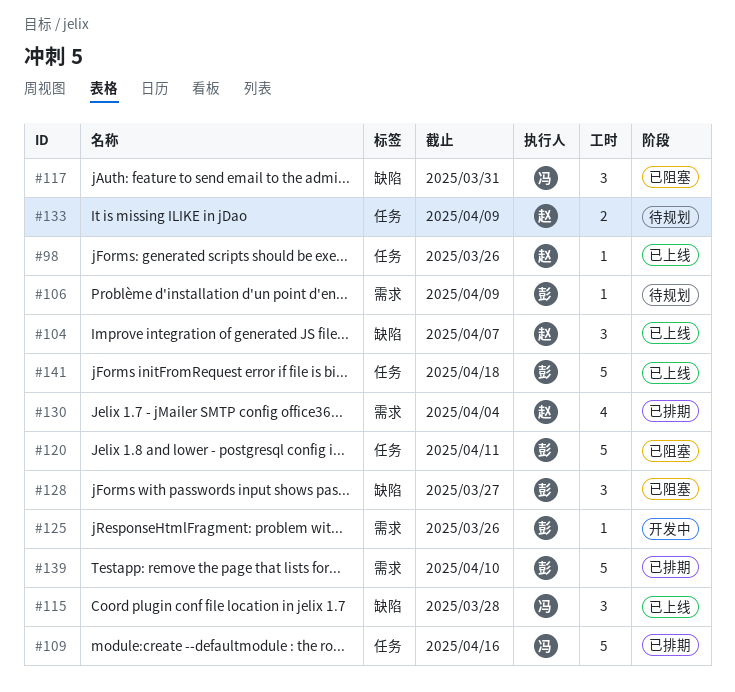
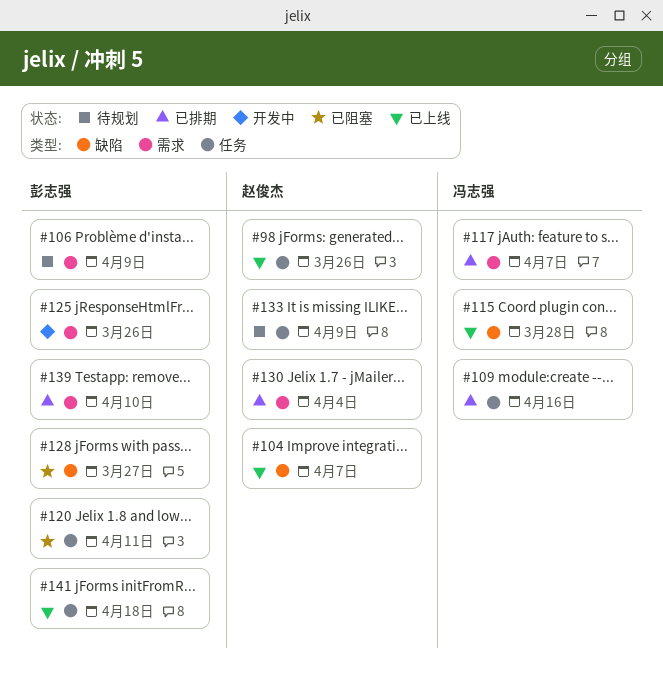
#117, status: 已阻塞 -> 已排期
#117, label: 缺陷 -> 需求
#117, due: Mar 31 -> Apr 7

